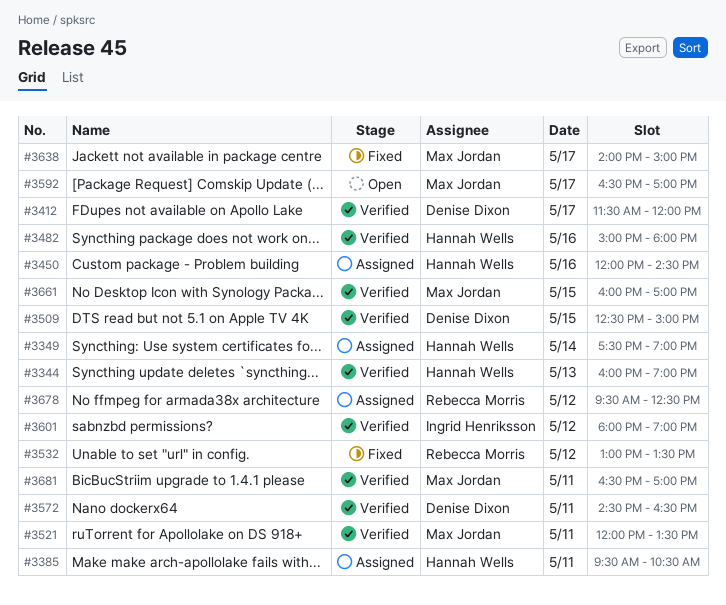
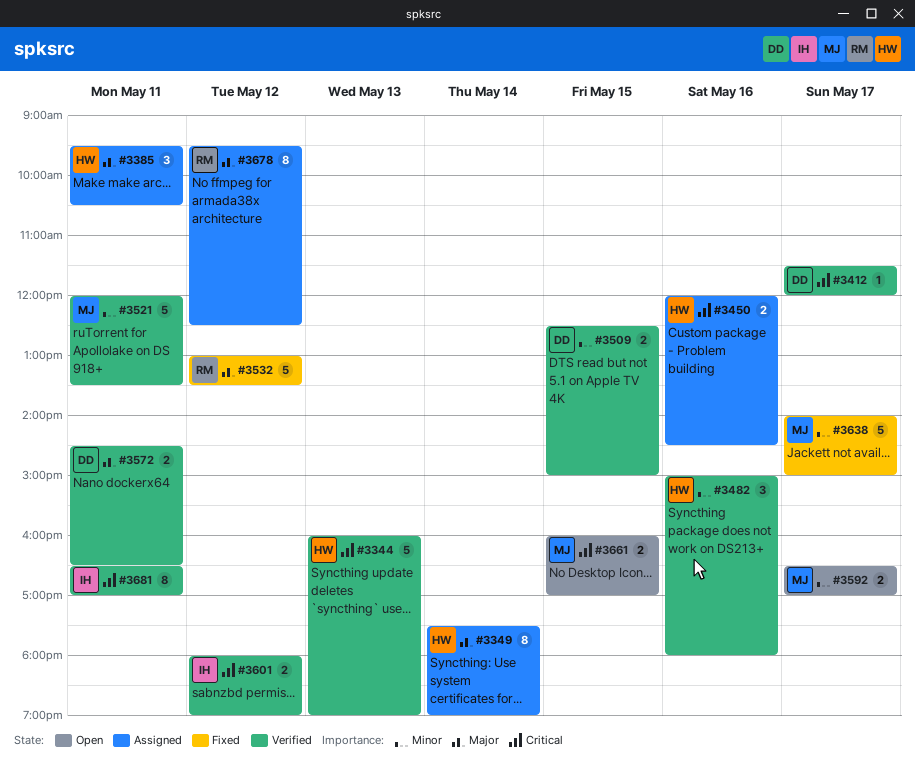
#3661, status: Verified -> Open
#3681, owner: Max Jordan -> Ingrid Henriksson

